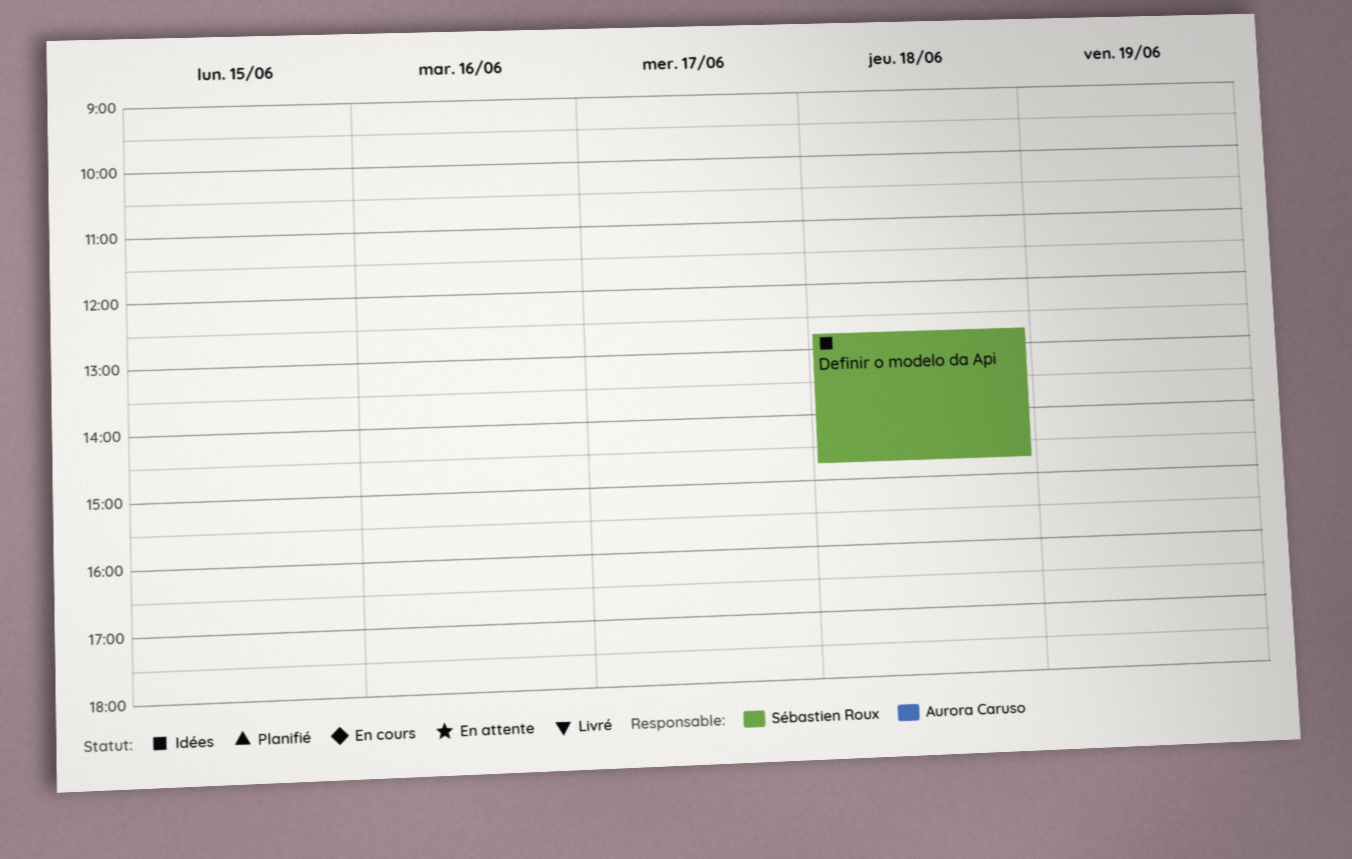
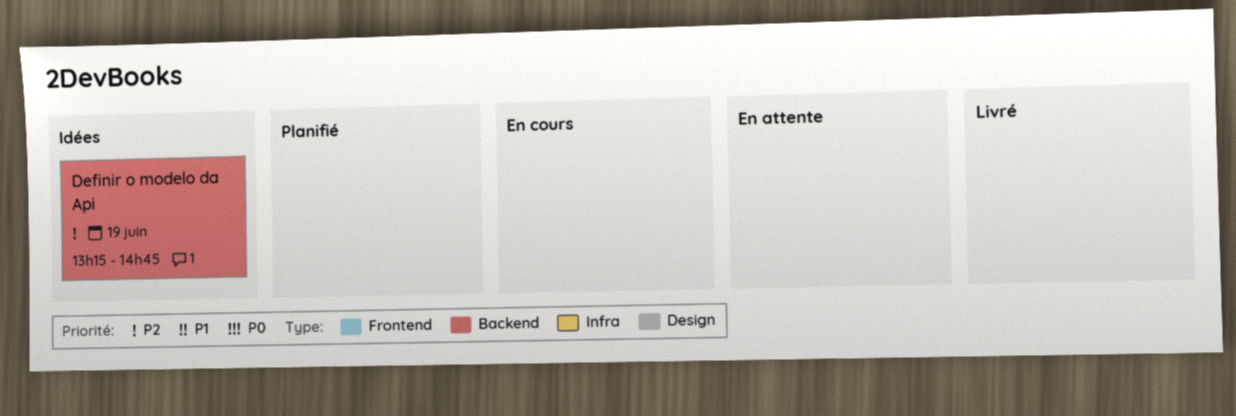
Definir o modelo da Api, day: Jun 18 -> Jun 19
Definir o modelo da Api, begins: 12:45 -> 13:15

